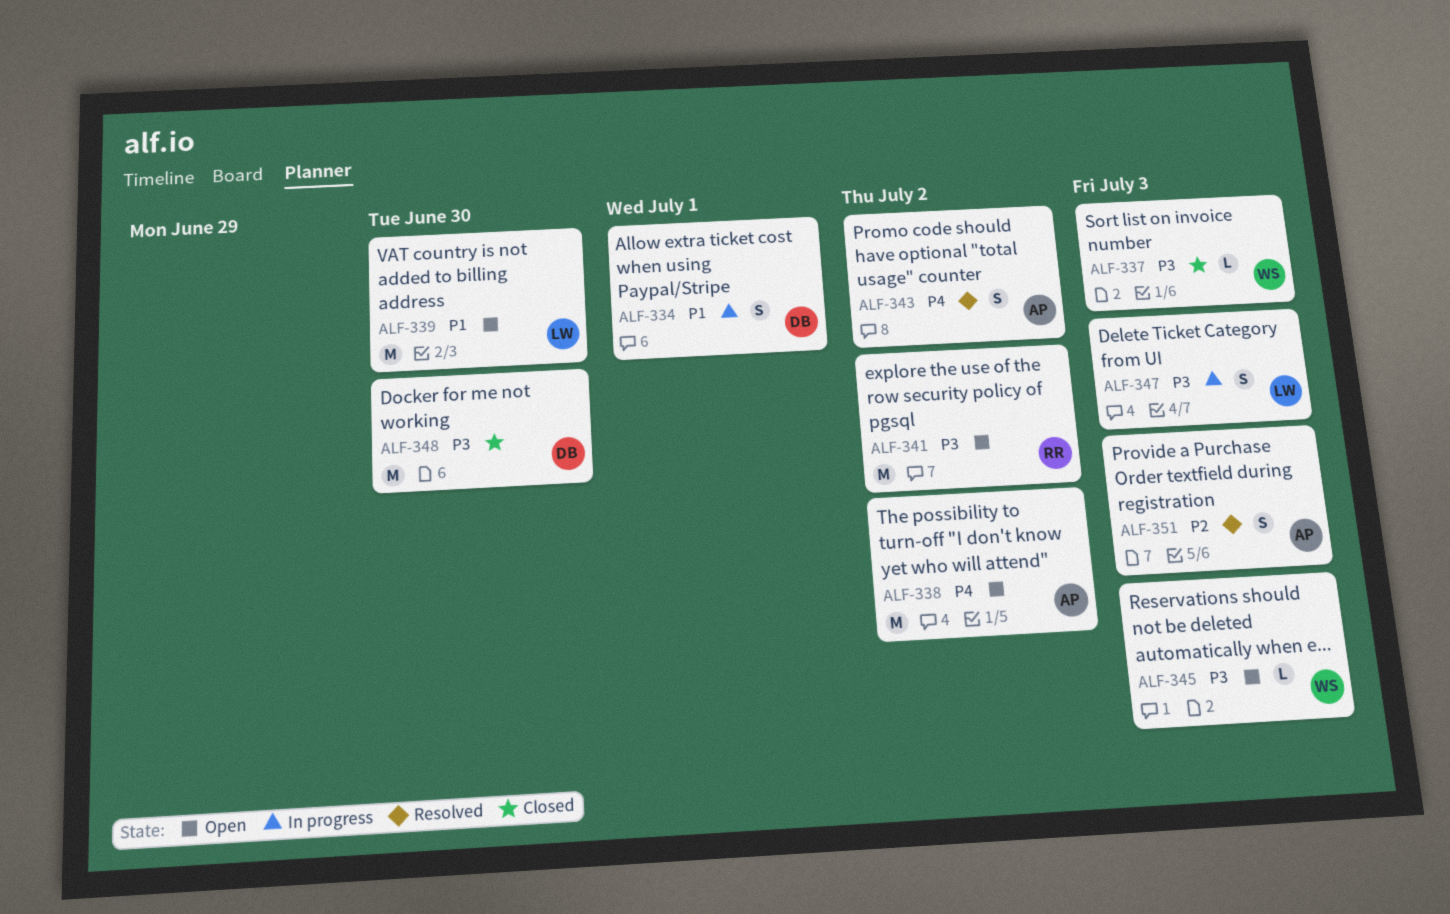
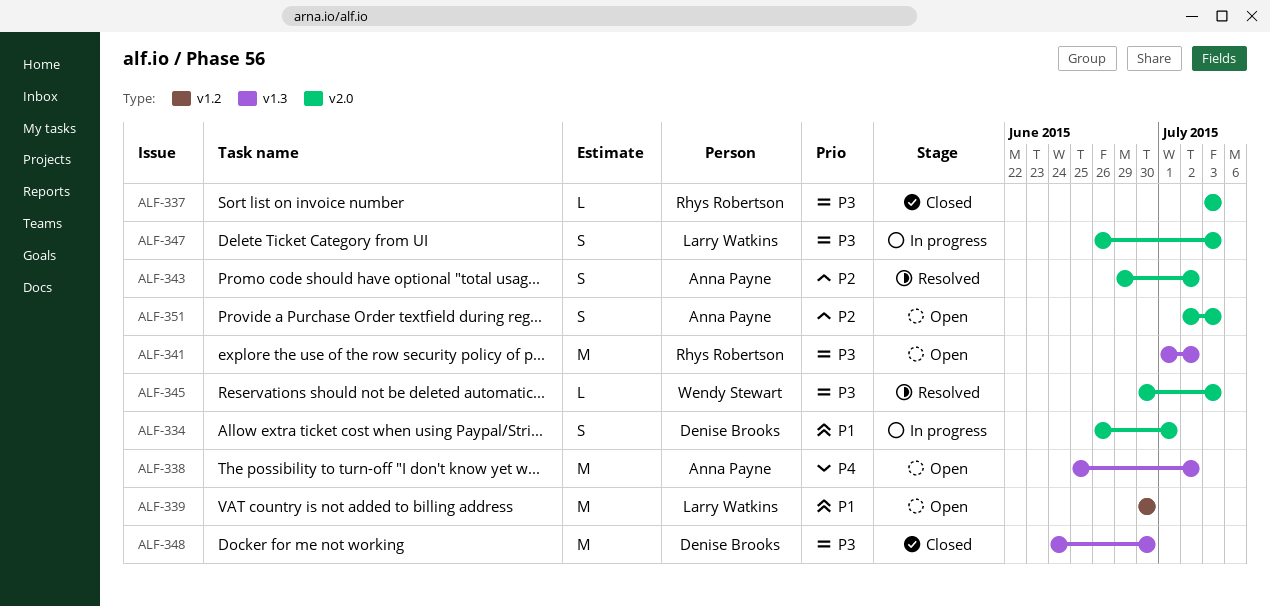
ALF-337, owner: Wendy Stewart -> Rhys Robertson
ALF-343, priority: P4 -> P2
ALF-345, status: Open -> Resolved
ALF-351, status: Resolved -> Open

